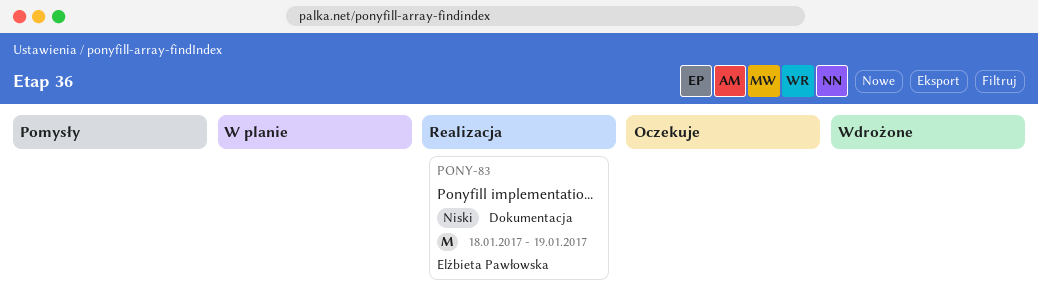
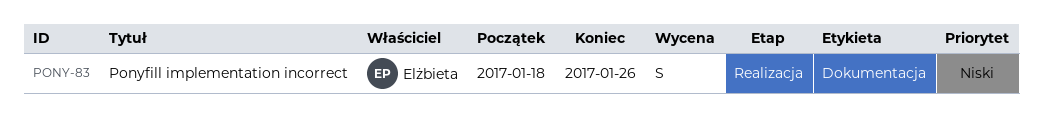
PONY-83, estimate: M -> S
PONY-83, due: Jan 19 -> Jan 26

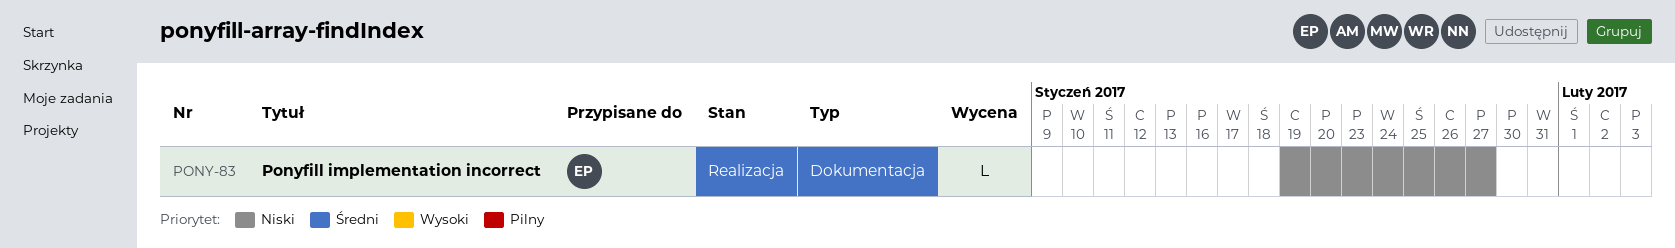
PONY-83, estimate: S -> L
PONY-83, start: Jan 18 -> Jan 19
PONY-83, due: Jan 26 -> Jan 27

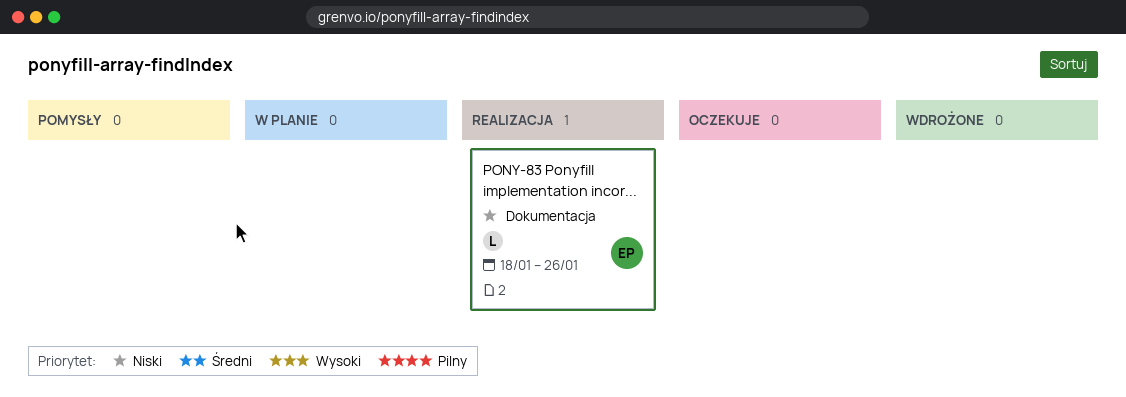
PONY-83, start: Jan 19 -> Jan 18
PONY-83, due: Jan 27 -> Jan 26

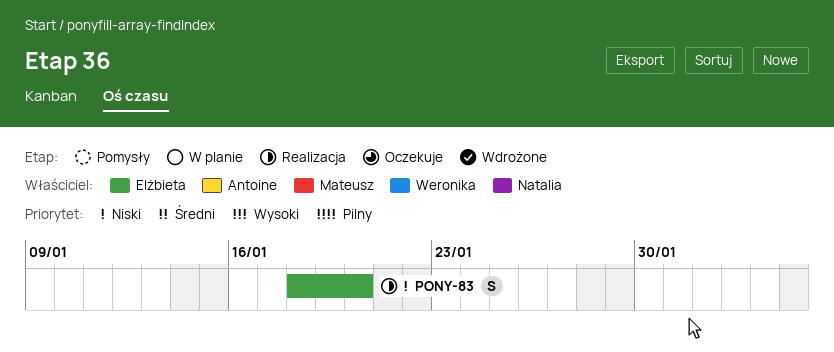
PONY-83, estimate: L -> S
PONY-83, due: Jan 26 -> Jan 20

